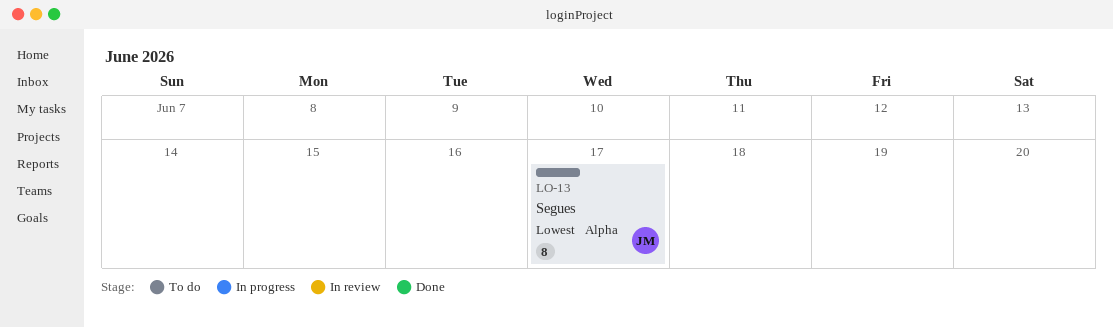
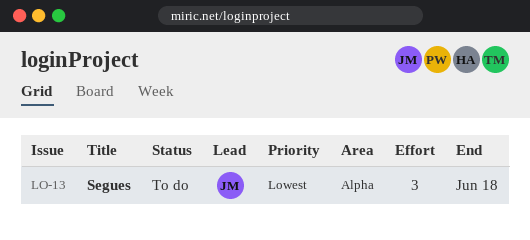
LO-13, estimate: 8 -> 3
LO-13, due: Jun 17 -> Jun 18

